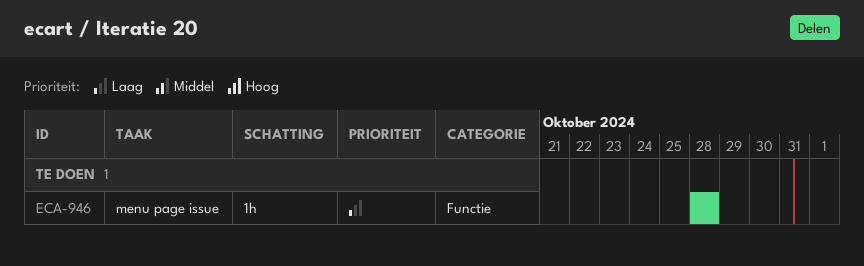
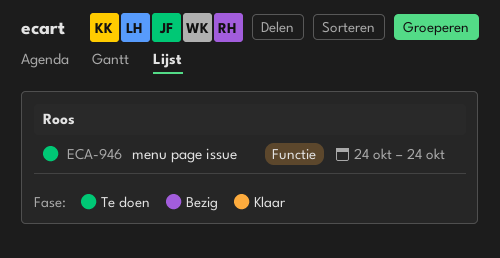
ECA-946, start: Oct 28 -> Oct 24
ECA-946, due: Oct 28 -> Oct 24

